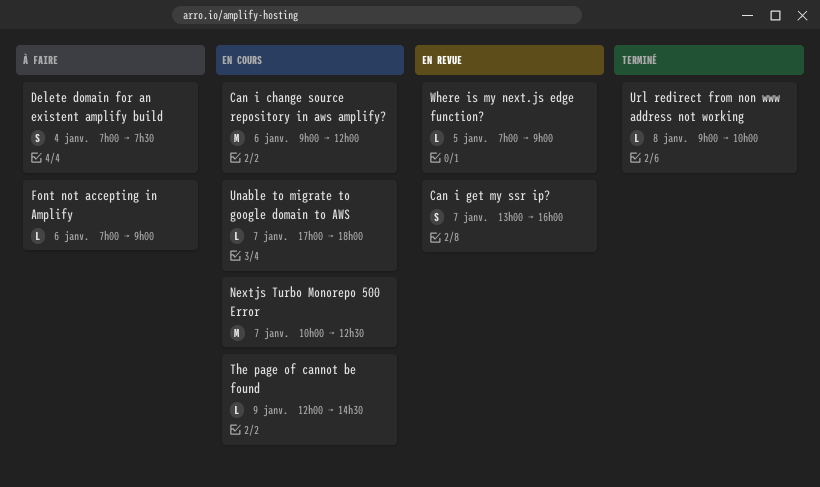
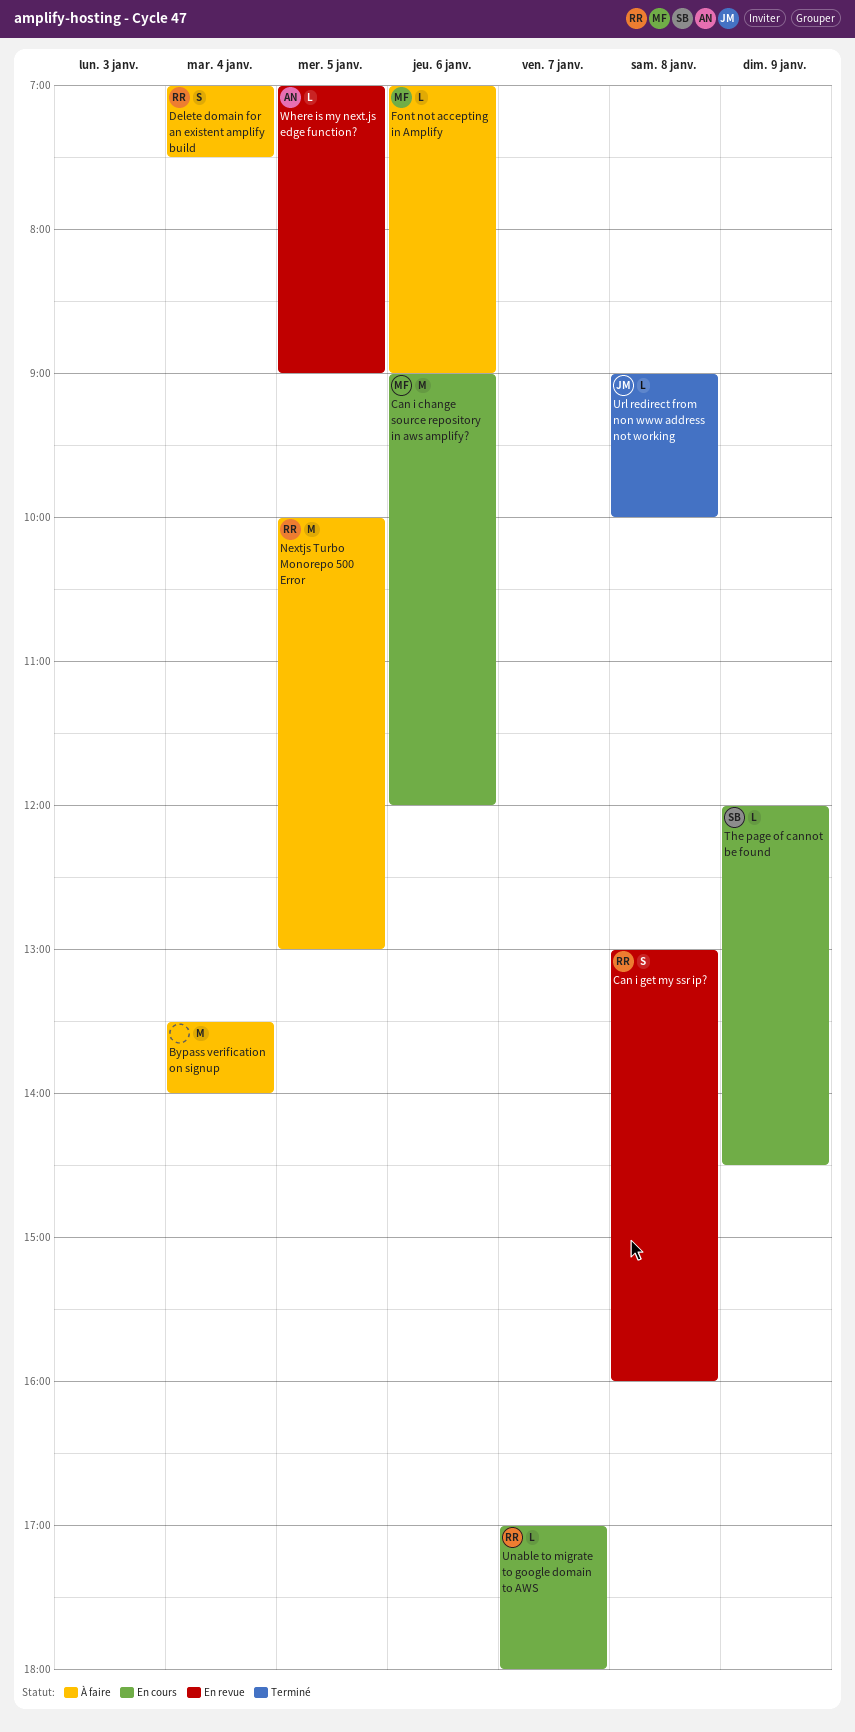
Bypass verification on signup: none -> present
Can i get my ssr ip?, day: Jan 7 -> Jan 8
Nextjs Turbo Monorepo 500 Error, status: En cours -> À faire
Nextjs Turbo Monorepo 500 Error, day: Jan 7 -> Jan 5
Nextjs Turbo Monorepo 500 Error, ends: 12:30 -> 13:00

